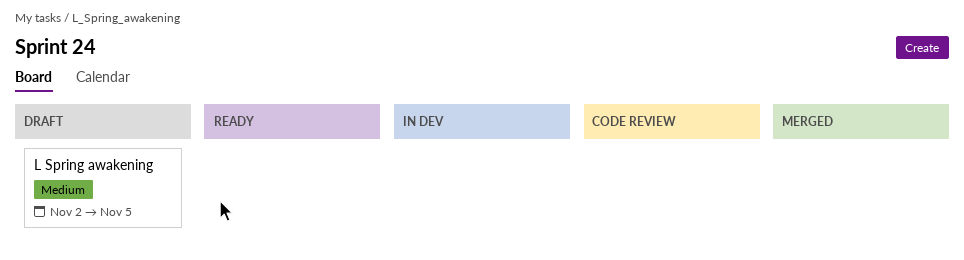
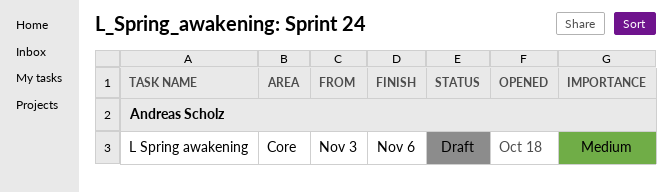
L Spring awakening, start: Nov 2 -> Nov 3
L Spring awakening, due: Nov 5 -> Nov 6

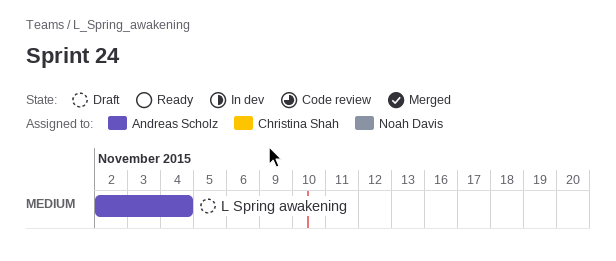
L Spring awakening, start: Nov 3 -> Nov 2
L Spring awakening, due: Nov 6 -> Nov 4

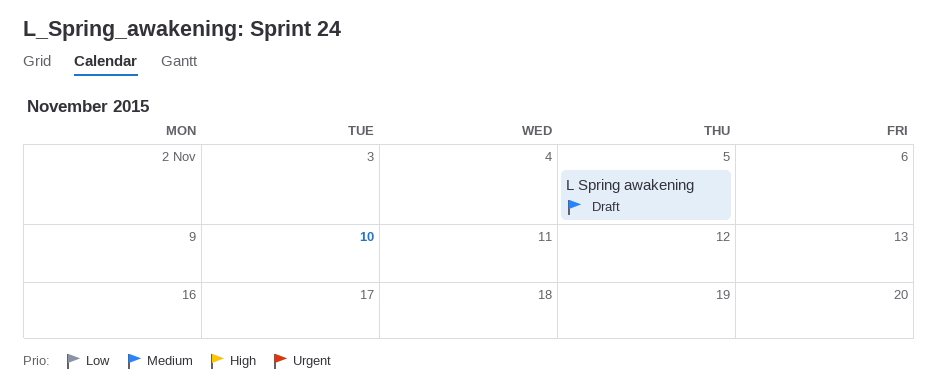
L Spring awakening, due: Nov 4 -> Nov 5

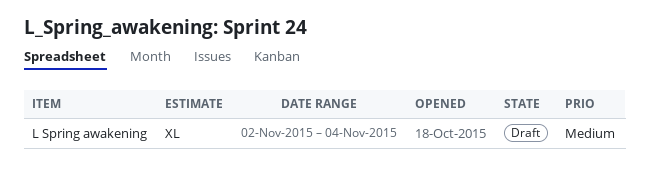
L Spring awakening, due: Nov 5 -> Nov 4

